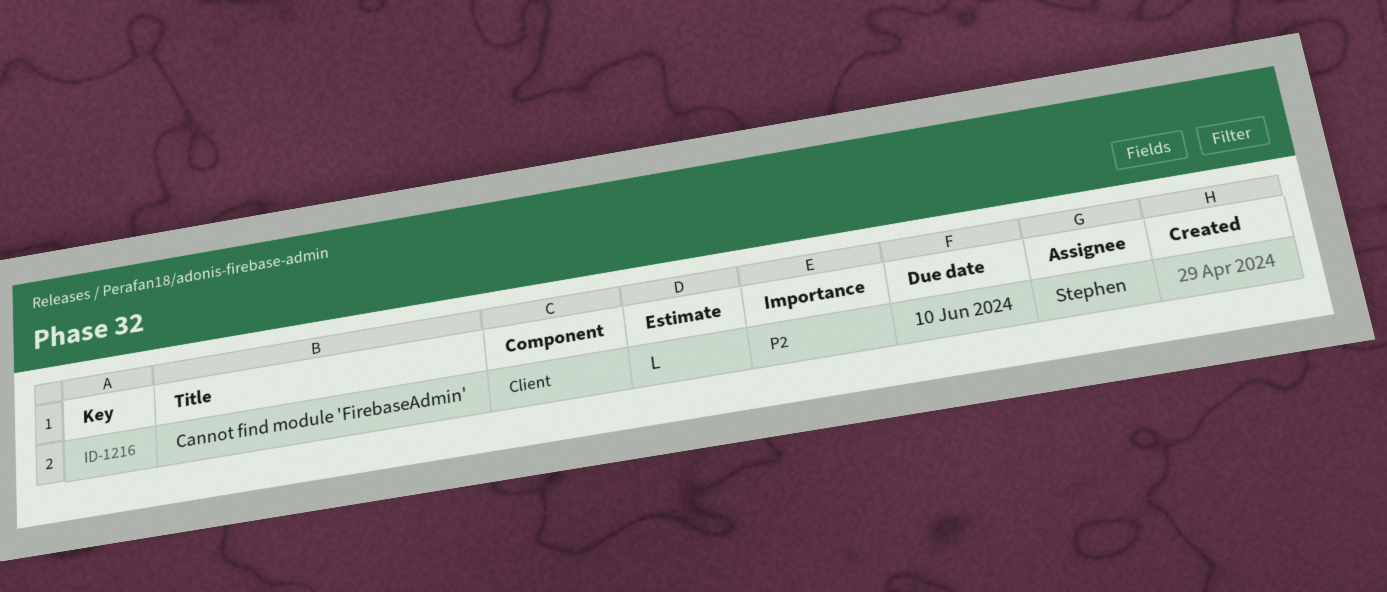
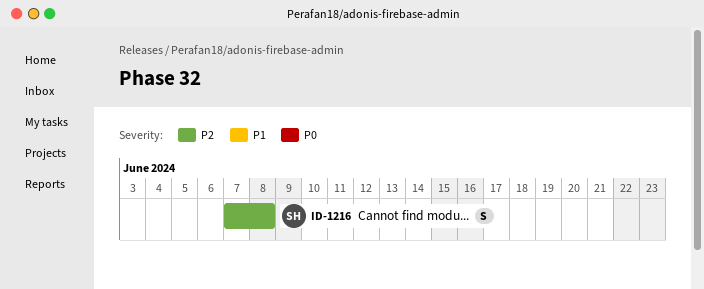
ID-1216, estimate: L -> S
ID-1216, due: Jun 10 -> Jun 8

